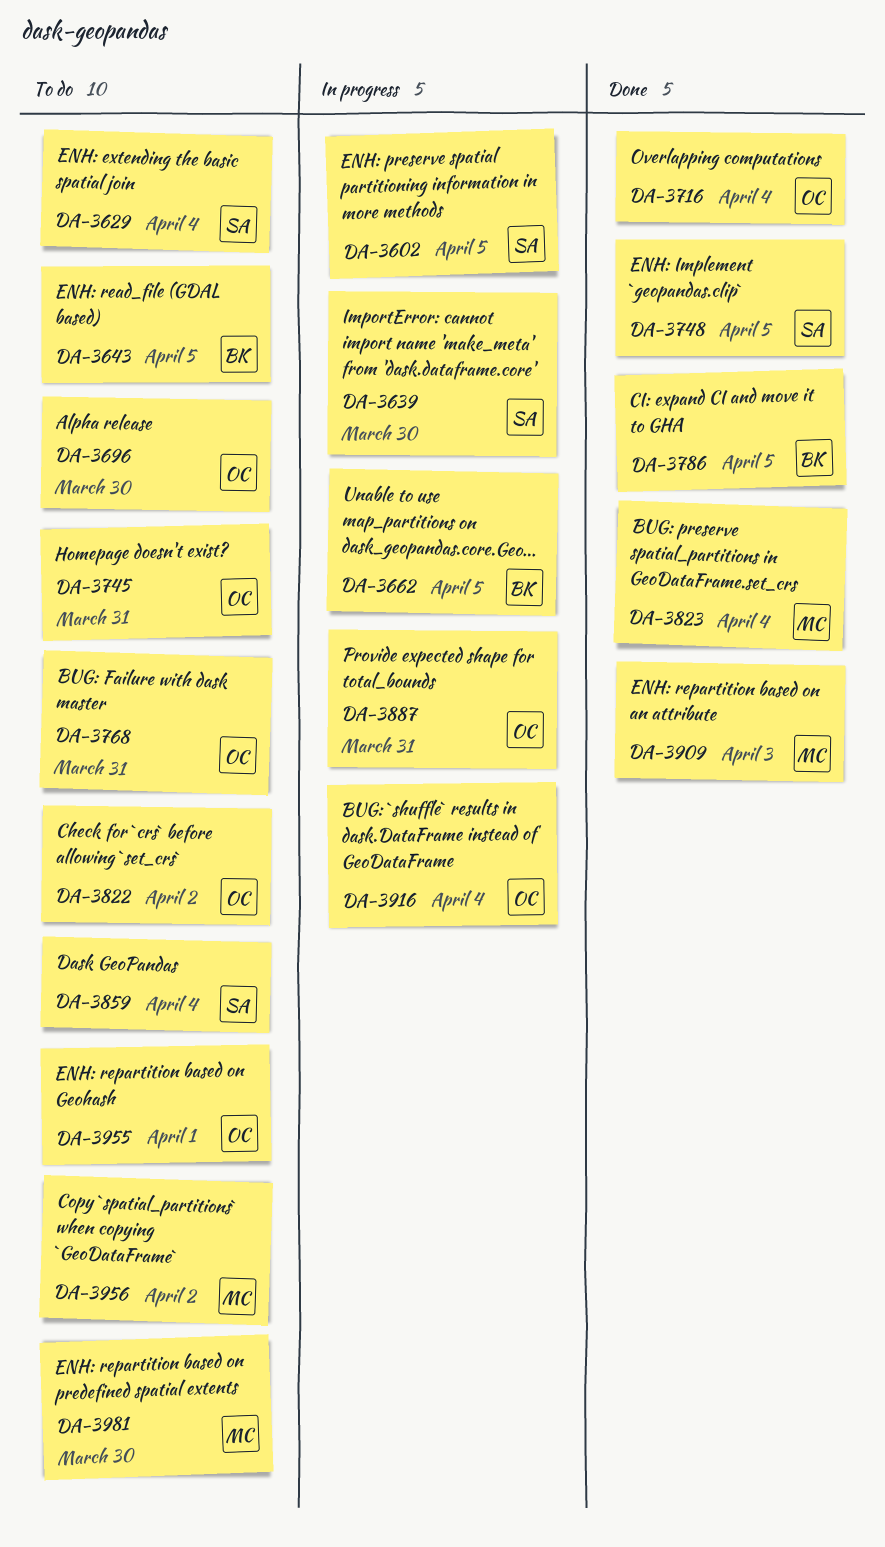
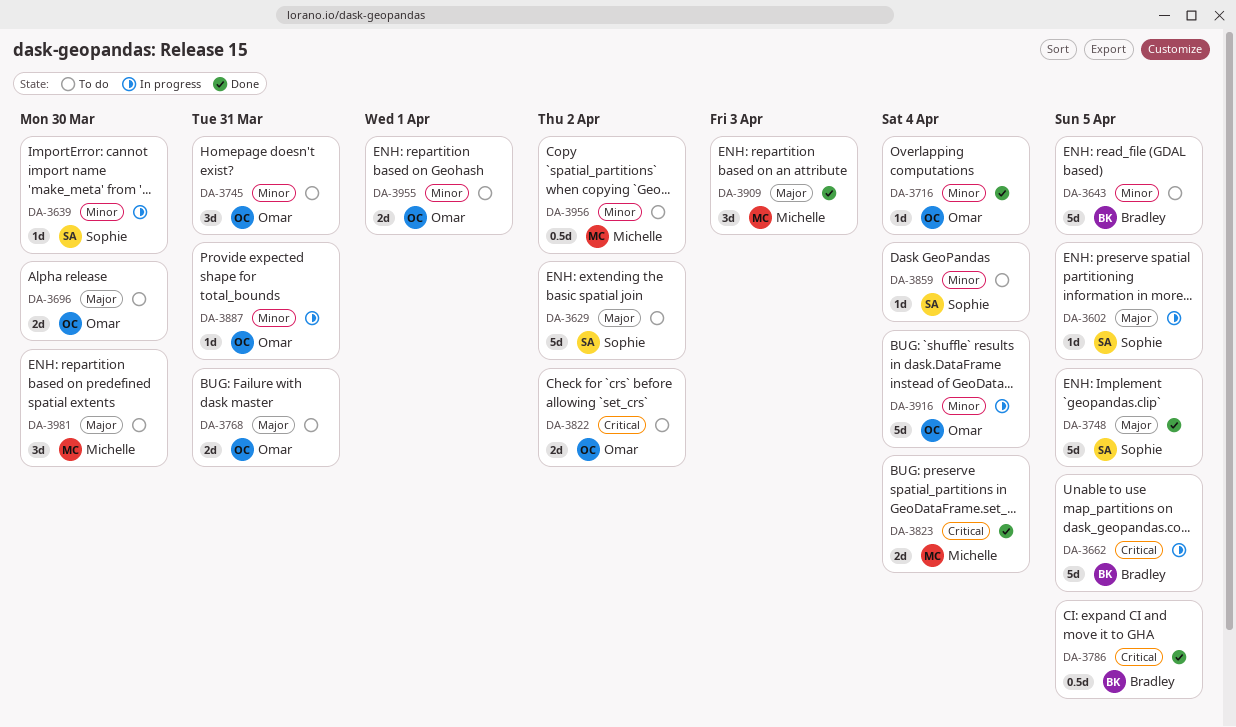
DA-3629, due: Apr 4 -> Apr 2

